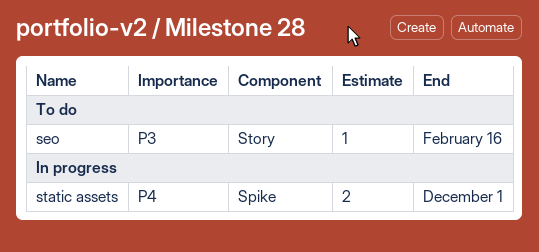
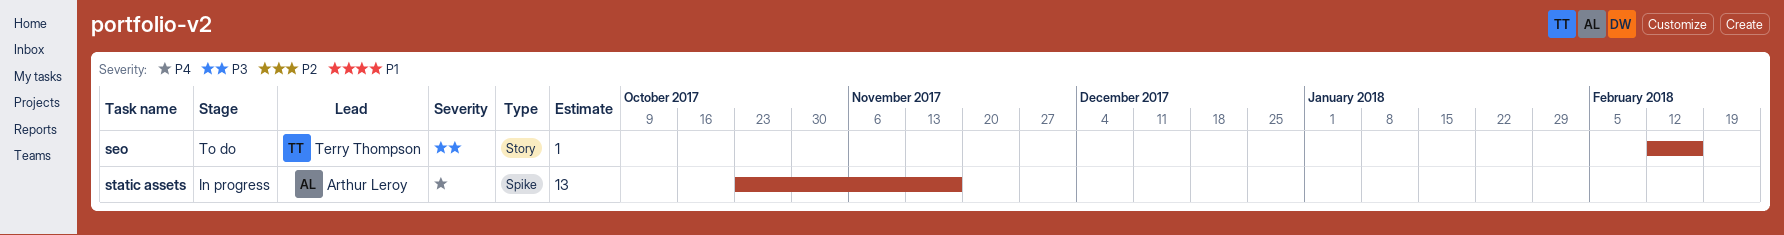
static assets, estimate: 2 -> 13
static assets, due: Dec 1 -> Nov 17

